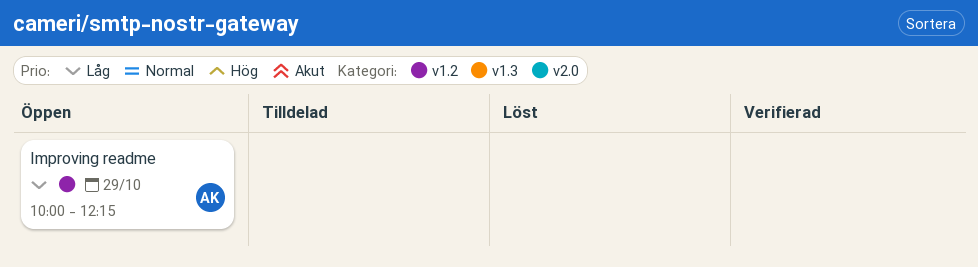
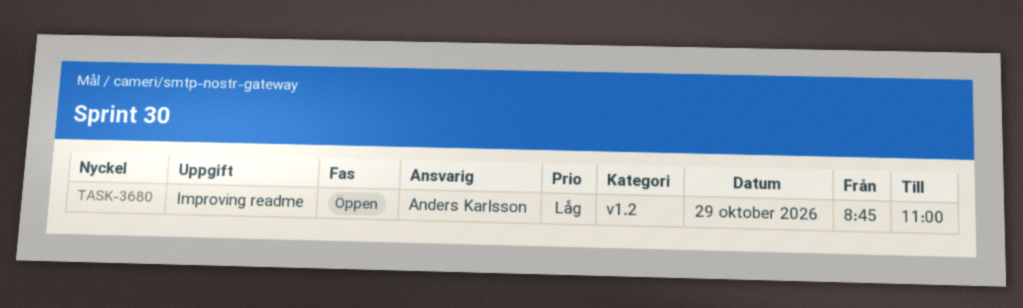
Improving readme, begins: 10:00 -> 08:45
Improving readme, ends: 12:15 -> 11:00

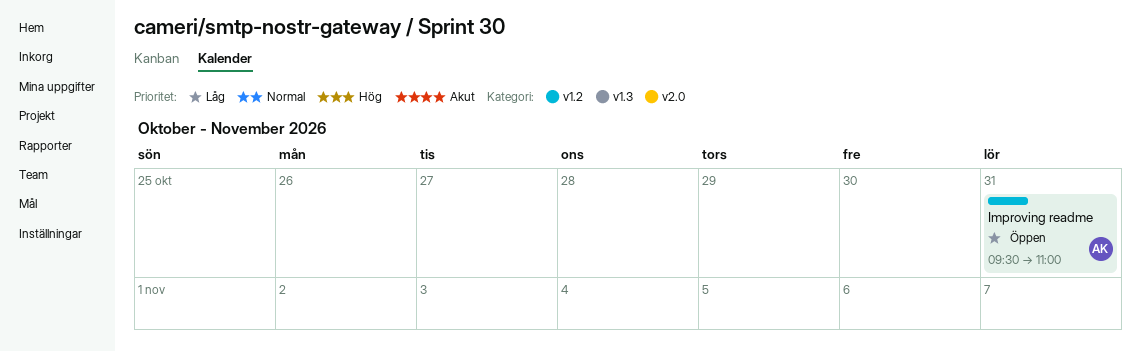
Improving readme, day: Oct 29 -> Oct 31
Improving readme, begins: 08:45 -> 09:30

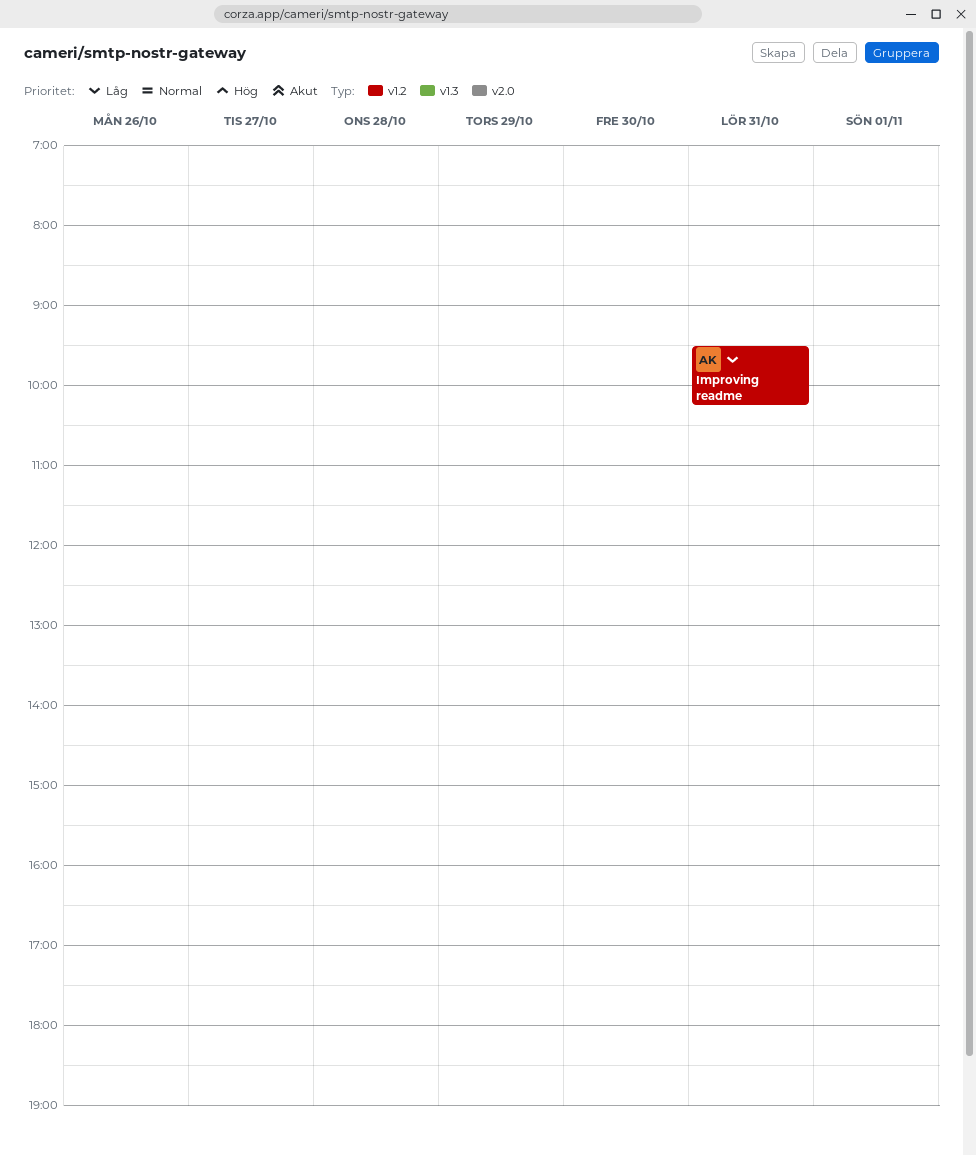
Improving readme, ends: 11:00 -> 10:15

